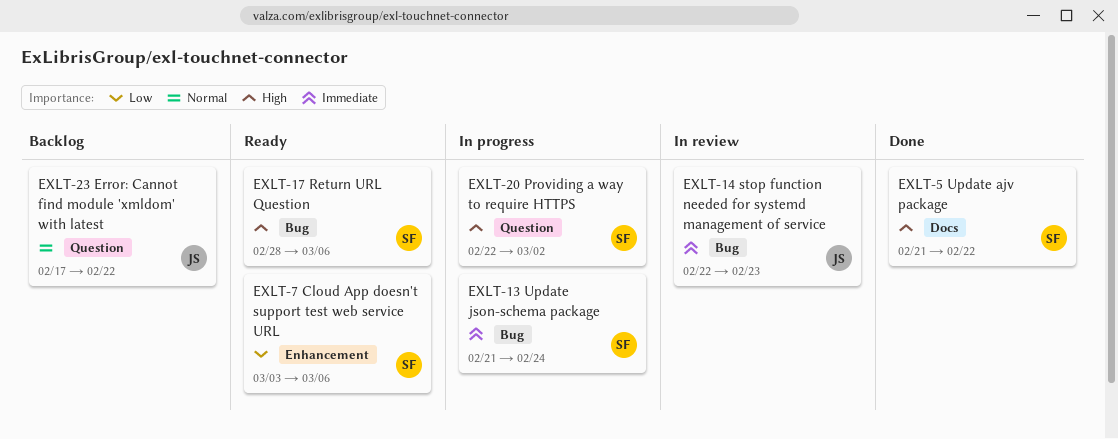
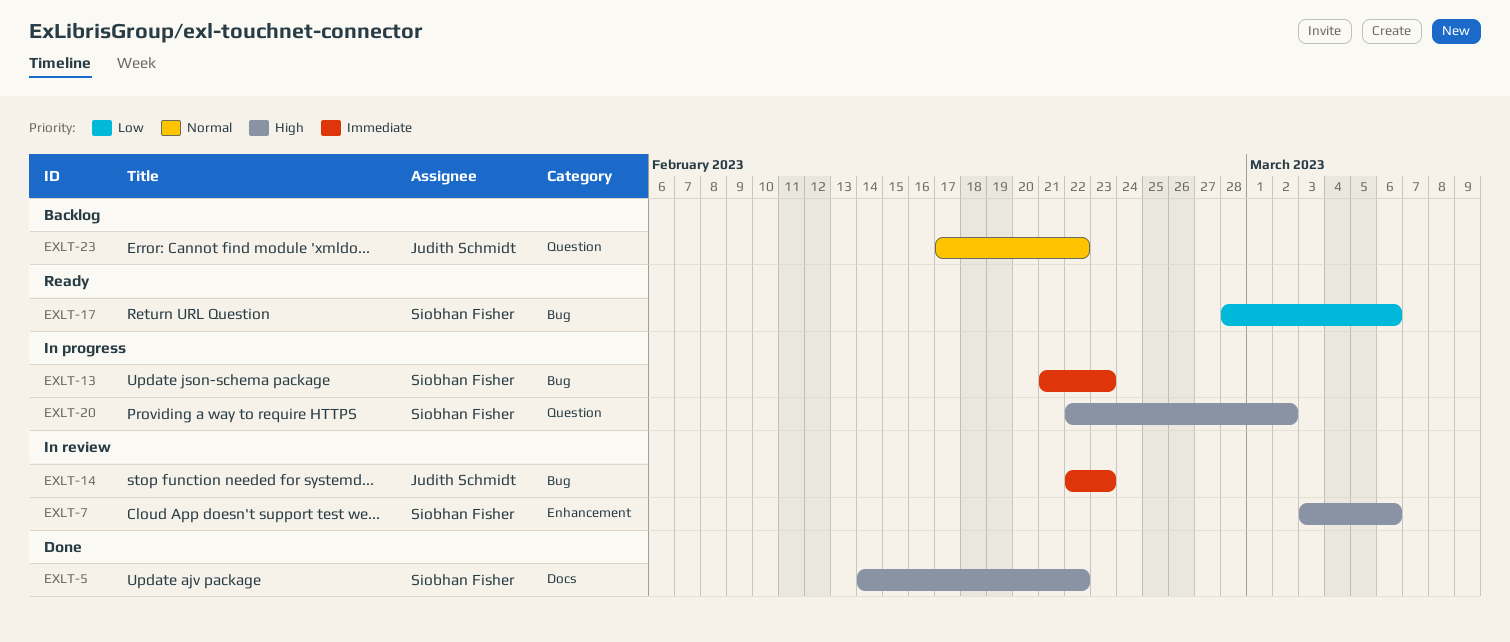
EXLT-5, start: Feb 21 -> Feb 14
EXLT-7, status: Ready -> In review
EXLT-7, priority: Low -> High
EXLT-13, due: Feb 24 -> Feb 23
EXLT-17, priority: High -> Low

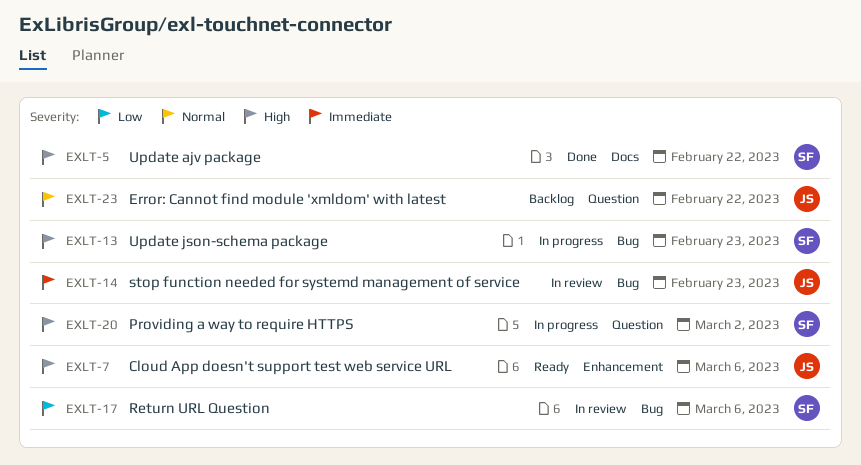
EXLT-7, status: In review -> Ready
EXLT-7, owner: Siobhan Fisher -> Judith Schmidt
EXLT-13, priority: Immediate -> High
EXLT-17, status: Ready -> In review

